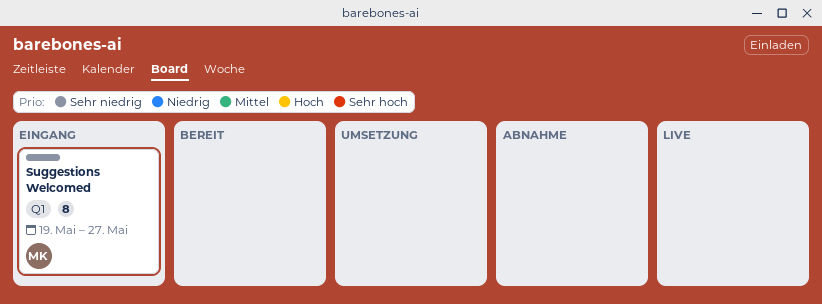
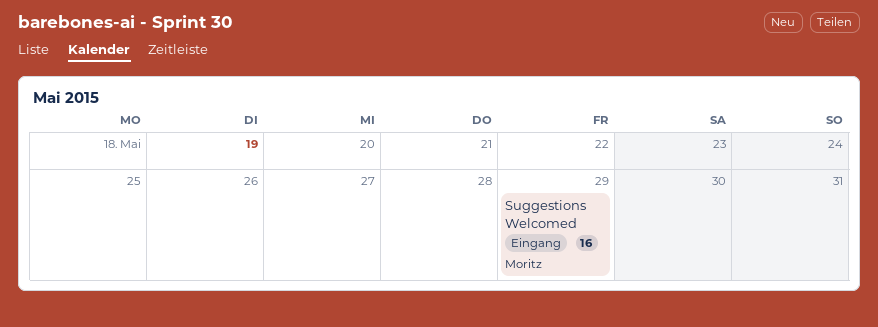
Suggestions Welcomed, estimate: 8 -> 16
Suggestions Welcomed, due: May 27 -> May 29

